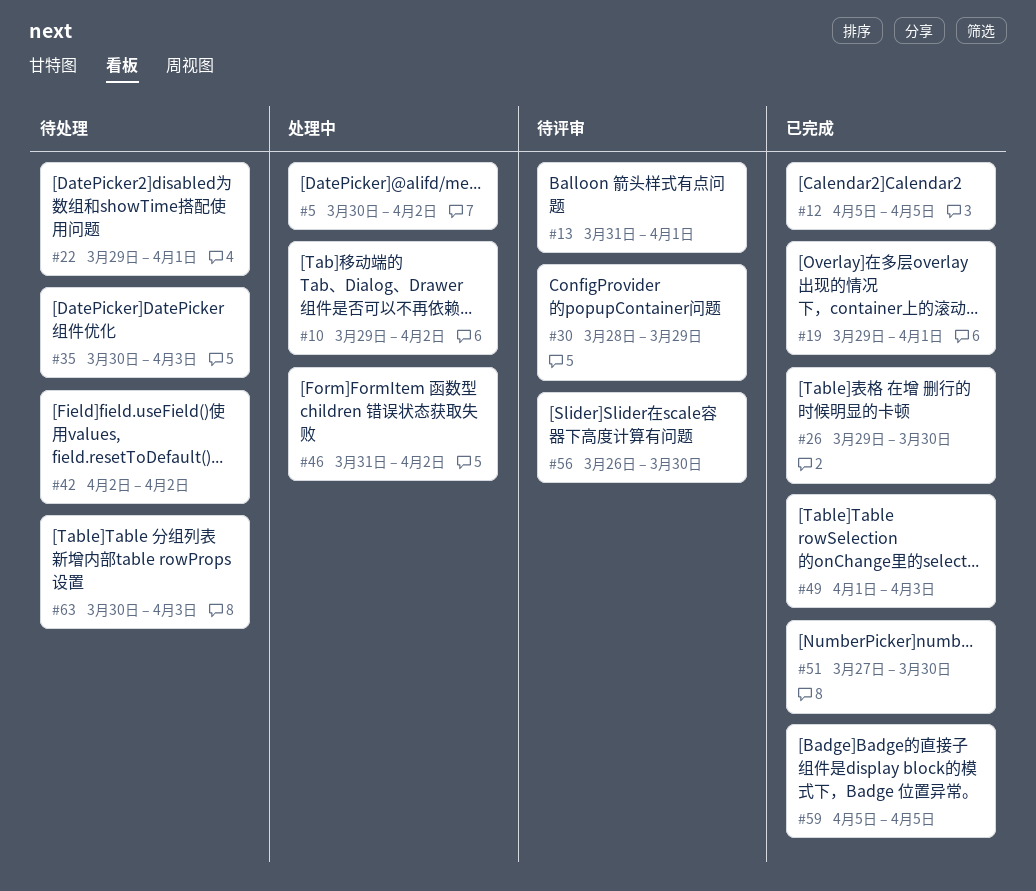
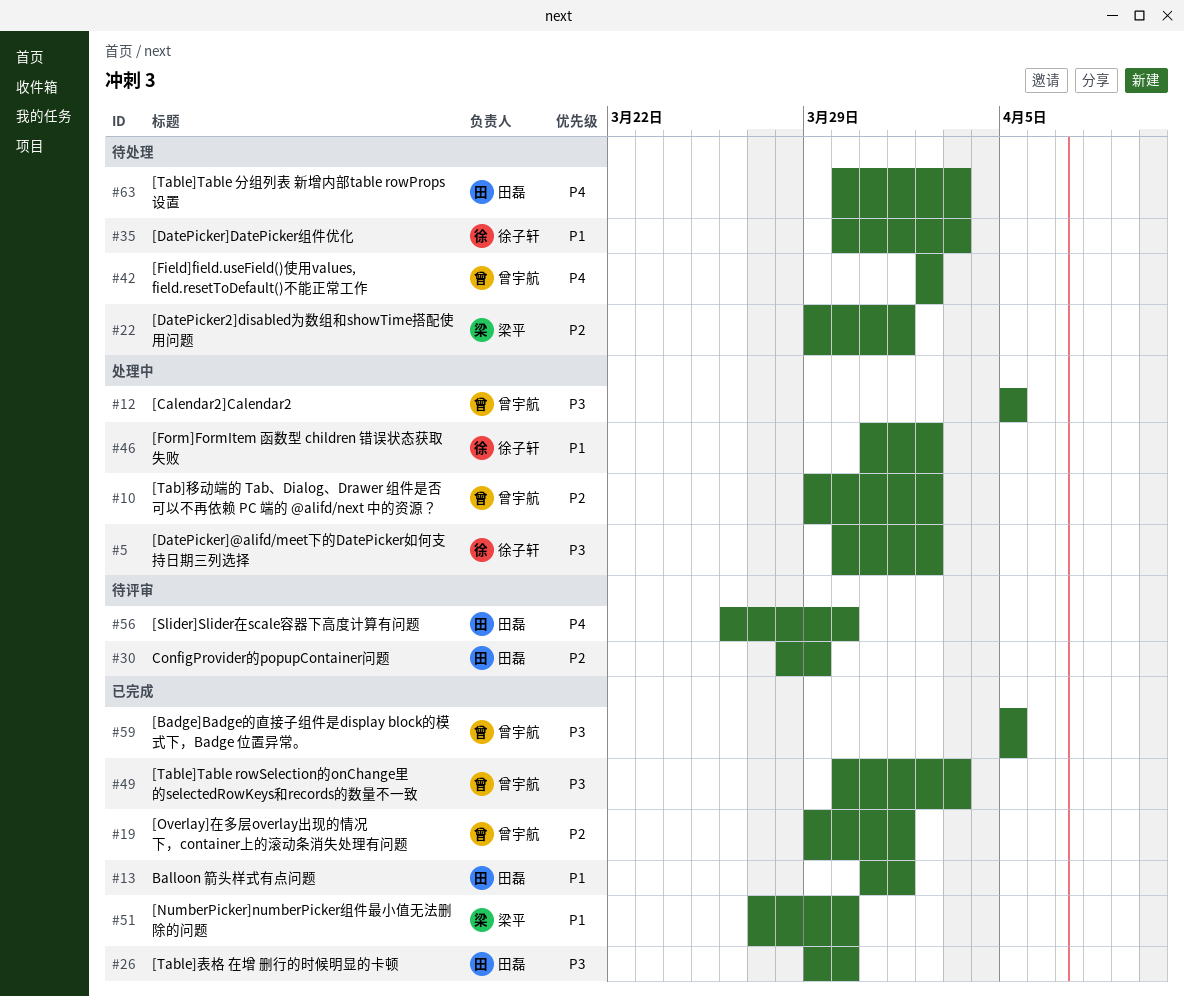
#12, status: 已完成 -> 处理中
#13, status: 待评审 -> 已完成
#49, start: Apr 1 -> Mar 30

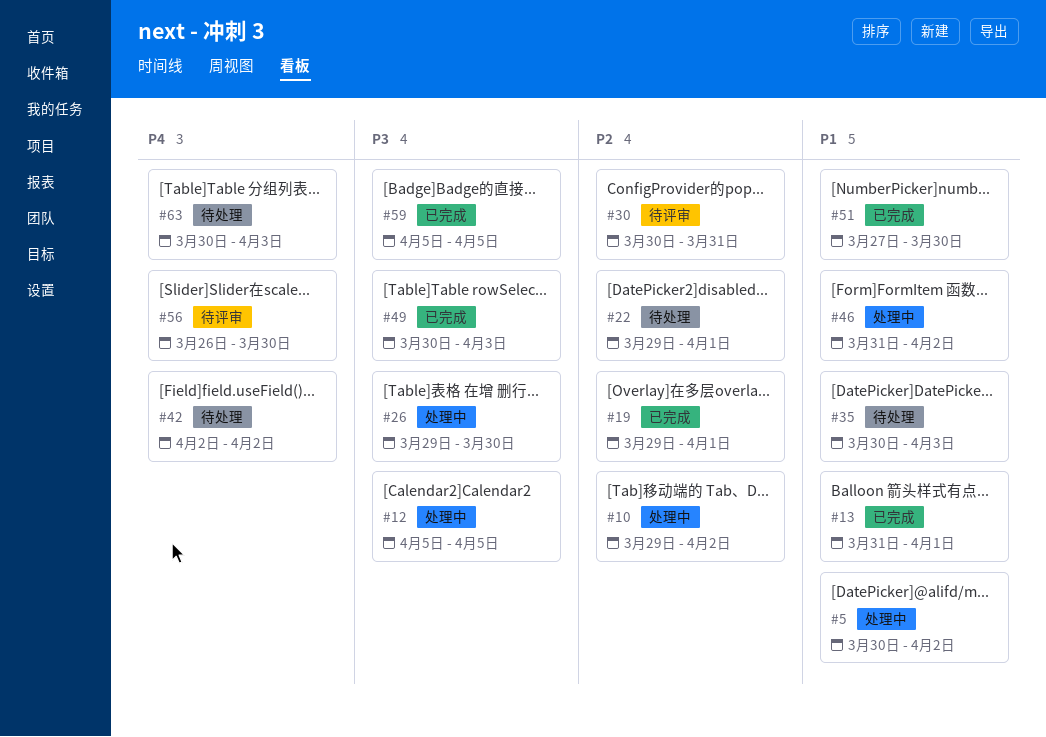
#5, priority: P3 -> P1
#26, status: 已完成 -> 处理中
#30, start: Mar 28 -> Mar 30
#30, due: Mar 29 -> Mar 31

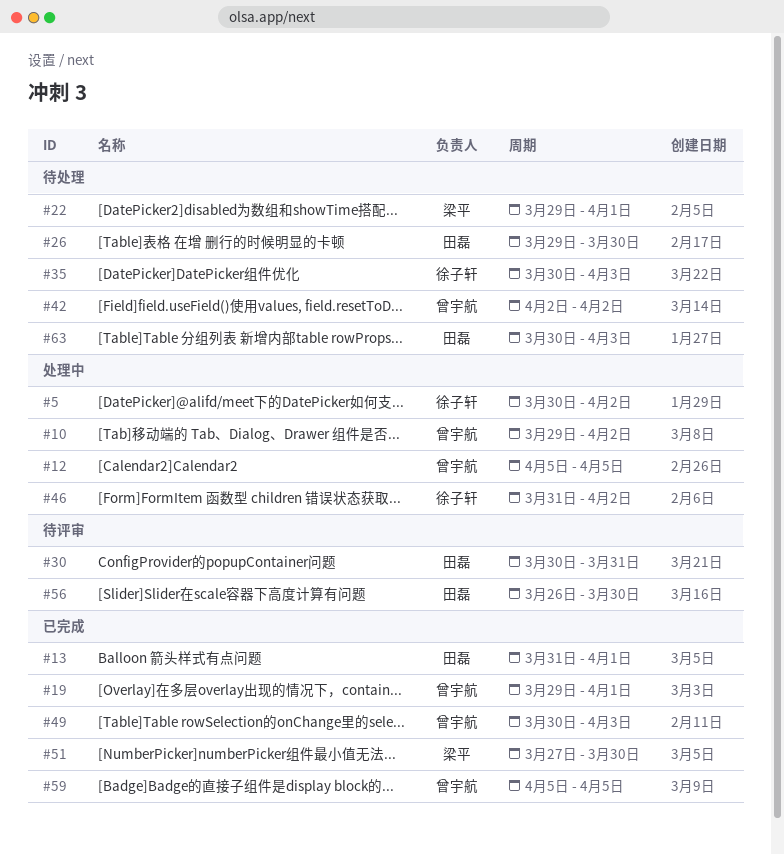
#26, status: 处理中 -> 待处理

